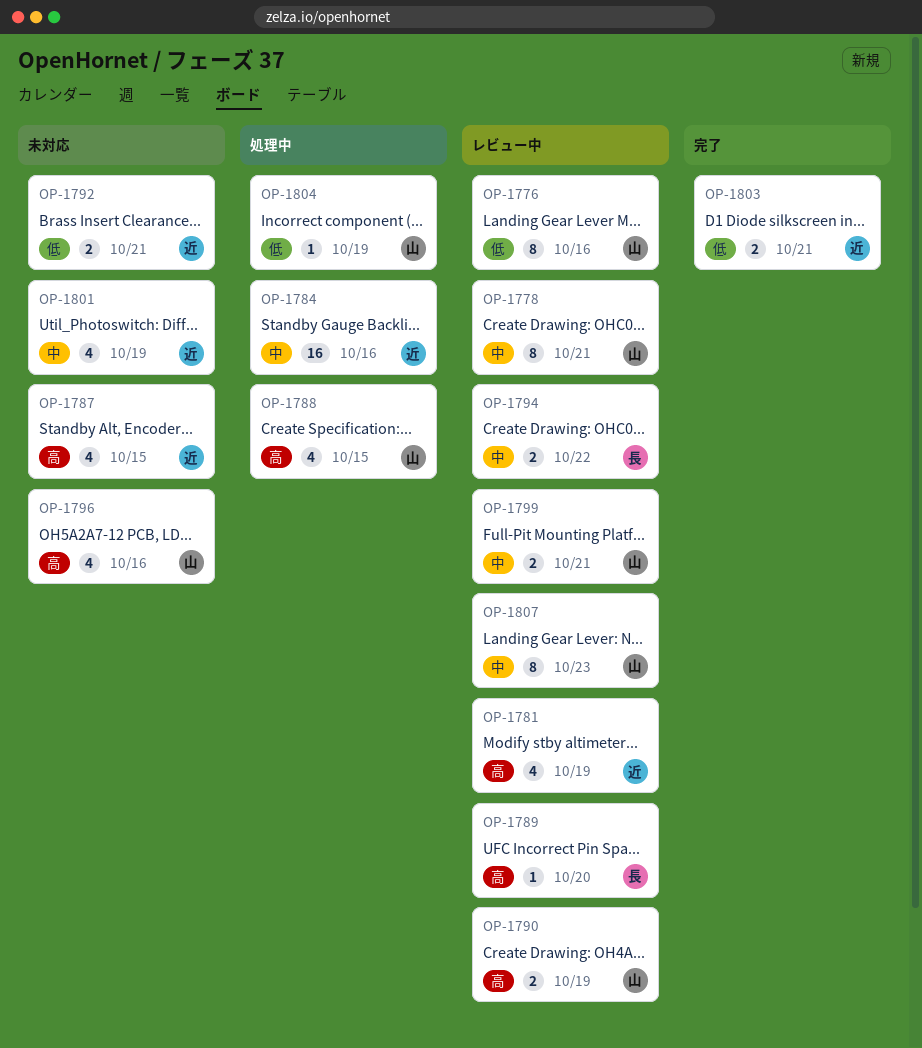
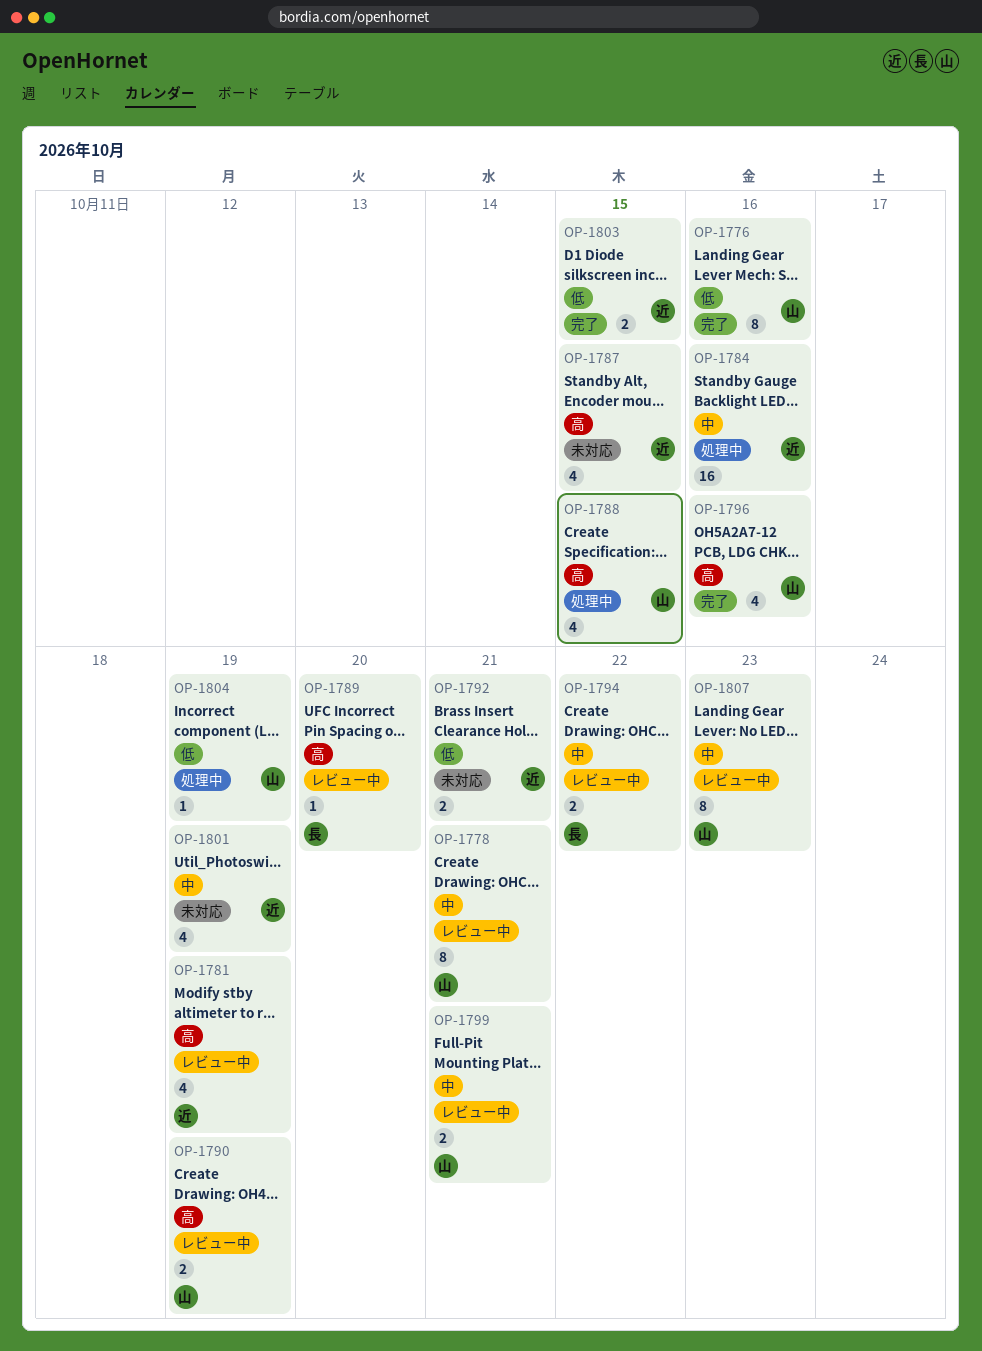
OP-1776, status: レビュー中 -> 完了
OP-1796, status: 未対応 -> 完了
OP-1803, due: Oct 21 -> Oct 15

